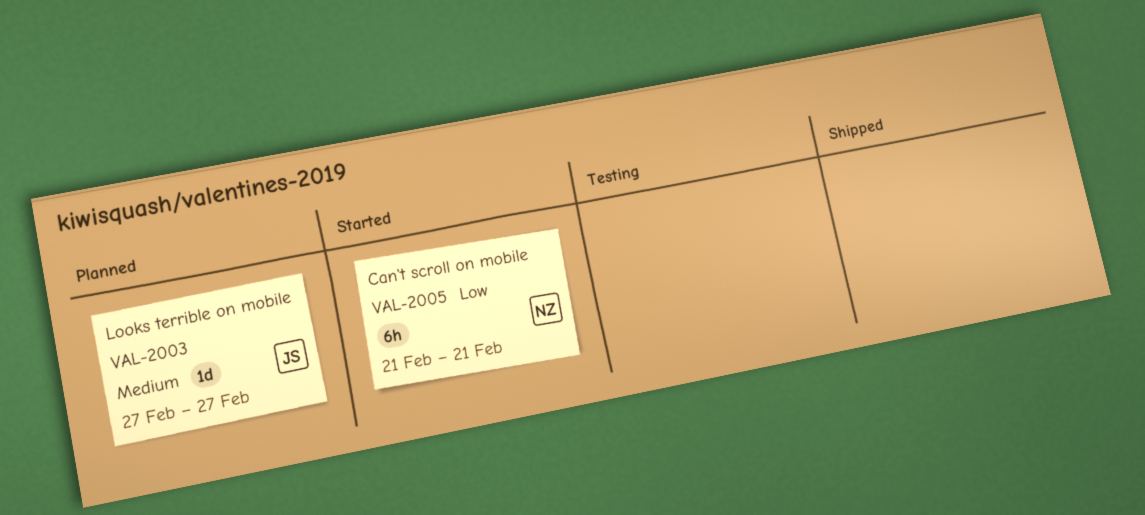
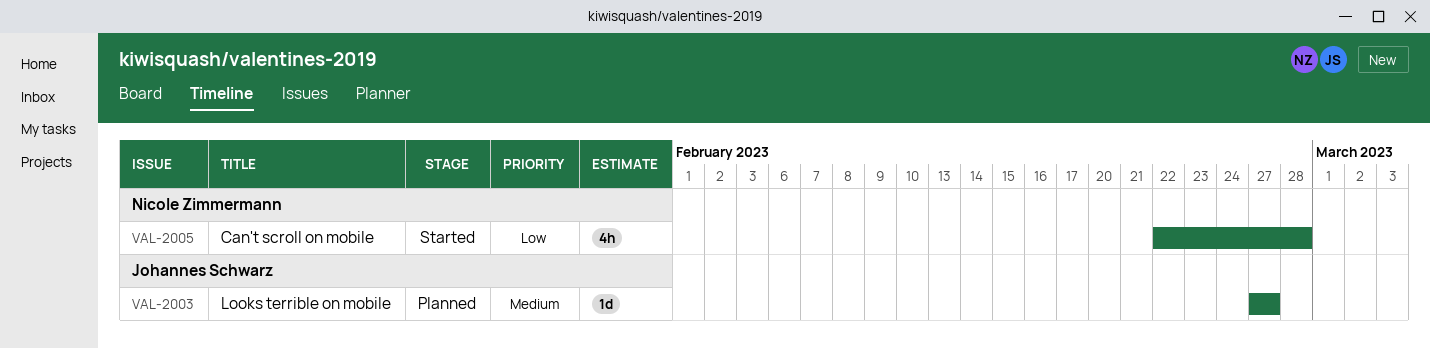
VAL-2005, estimate: 6h -> 4h
VAL-2005, start: Feb 21 -> Feb 22
VAL-2005, due: Feb 21 -> Feb 28

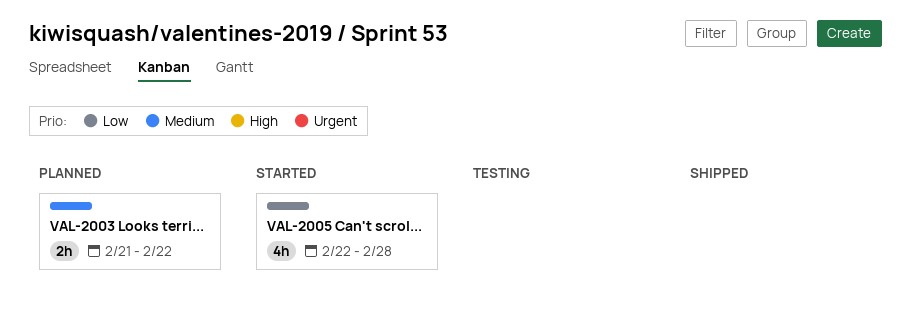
VAL-2003, estimate: 1d -> 2h
VAL-2003, start: Feb 27 -> Feb 21
VAL-2003, due: Feb 27 -> Feb 22

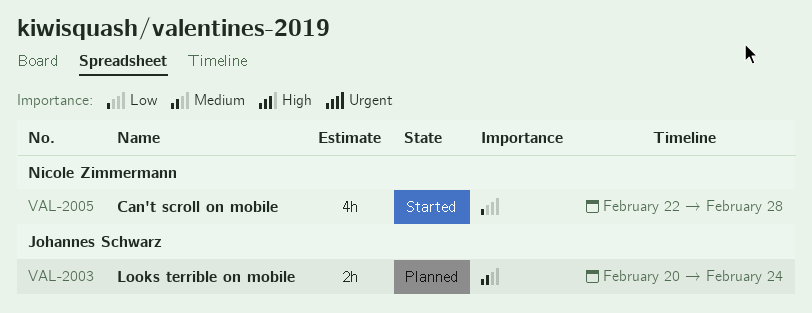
VAL-2003, start: Feb 21 -> Feb 20
VAL-2003, due: Feb 22 -> Feb 24

